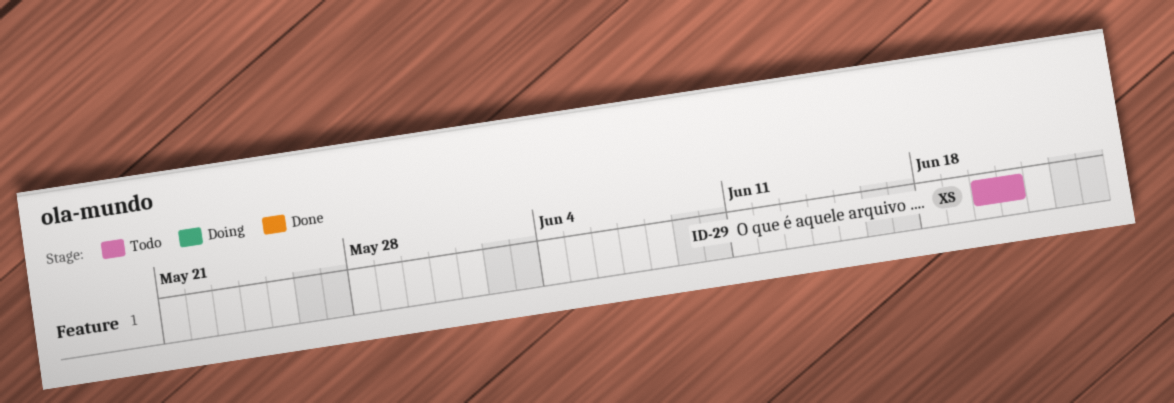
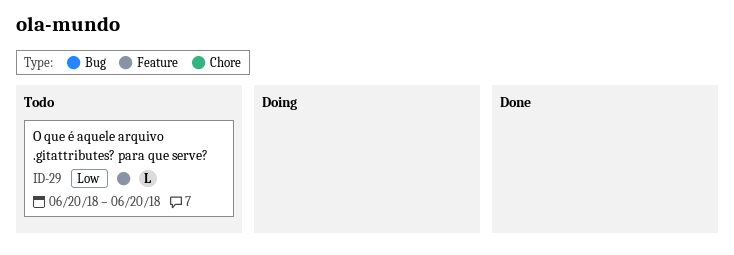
ID-29, estimate: XS -> L
ID-29, due: Jun 21 -> Jun 20

